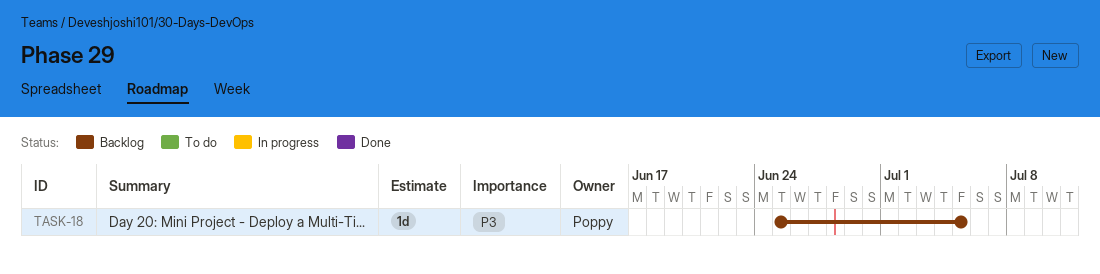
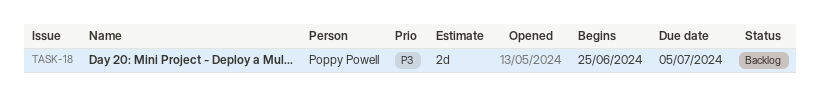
TASK-18, estimate: 1d -> 2d

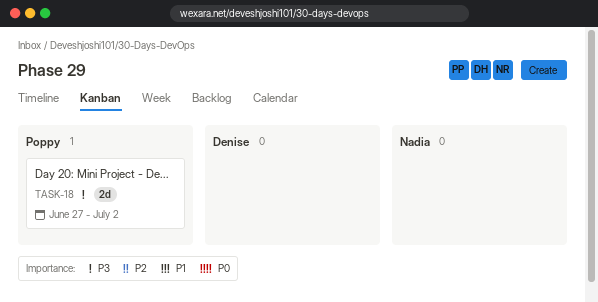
TASK-18, start: Jun 25 -> Jun 27
TASK-18, due: Jul 5 -> Jul 2

